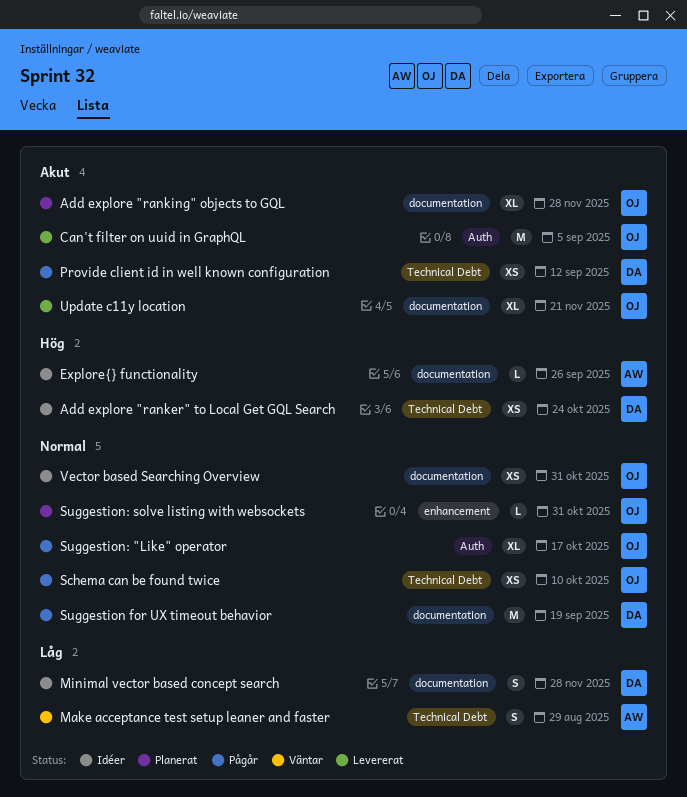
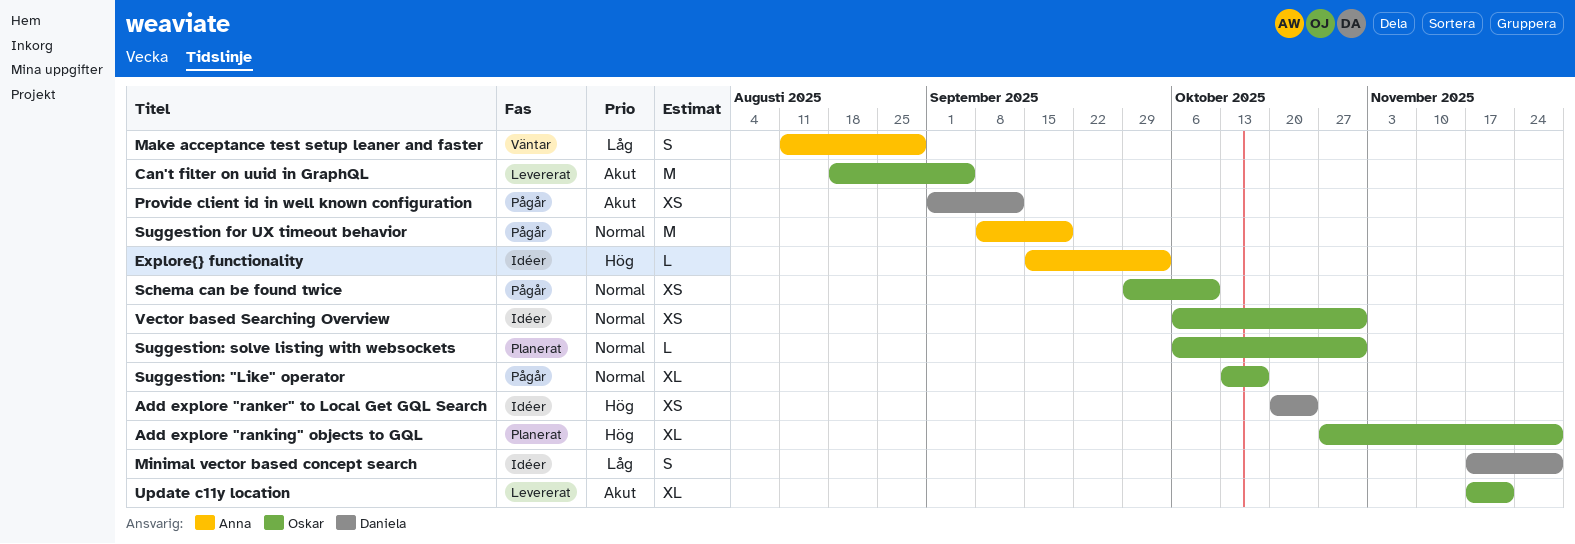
Add explore "ranking" objects to GQL, priority: Akut -> Hög
Explore{} functionality, due: Sep 26 -> Oct 3
Suggestion for UX timeout behavior, owner: Daniela -> Anna

